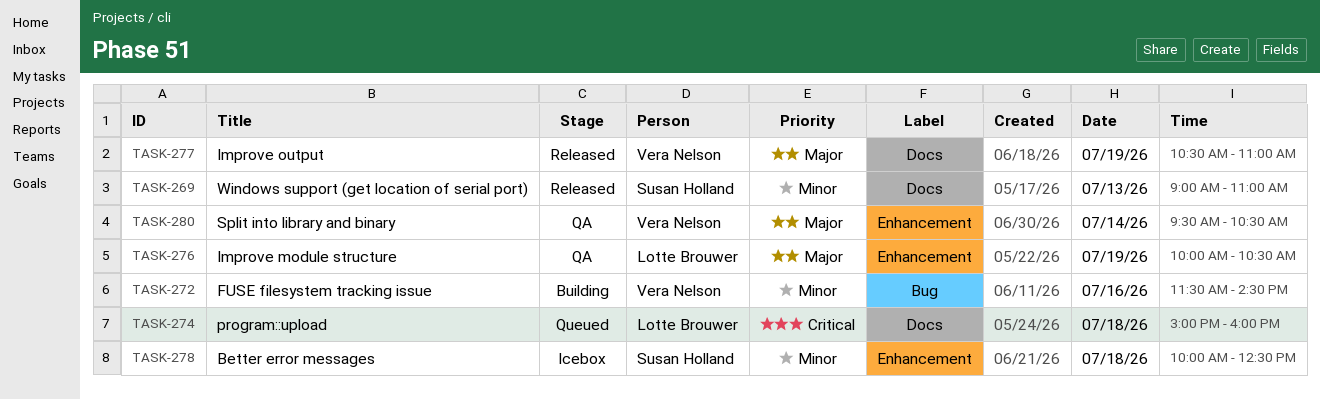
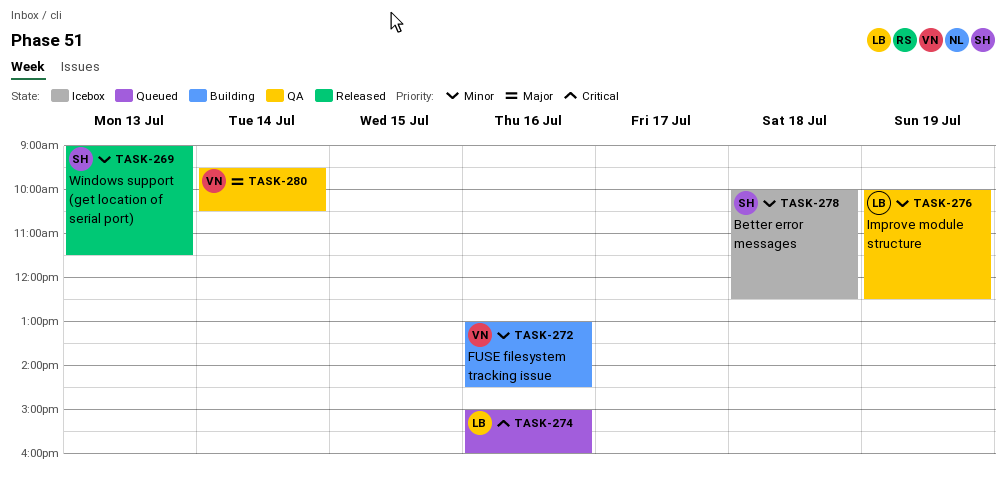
TASK-269, ends: 11:00 -> 11:30
TASK-272, begins: 11:30 -> 13:00
TASK-274, day: Jul 18 -> Jul 16
TASK-276, priority: Major -> Minor
TASK-276, ends: 10:30 -> 12:30
TASK-277: present -> none

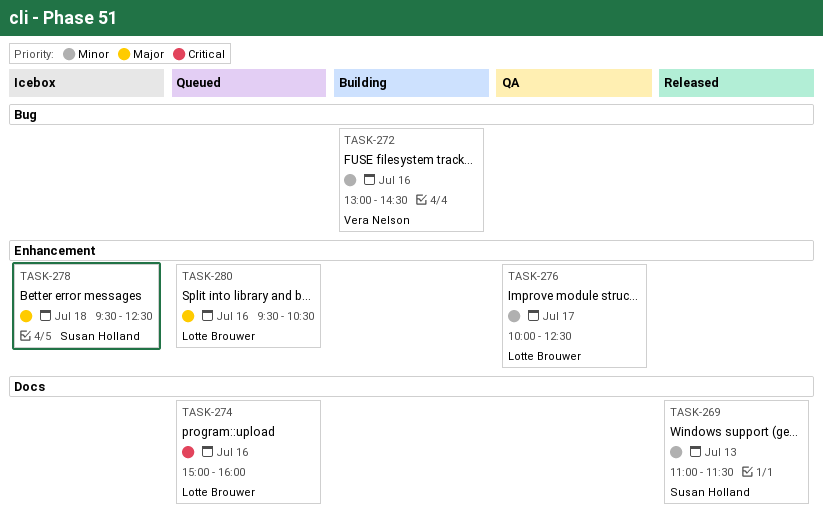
TASK-269, begins: 09:00 -> 11:00
TASK-276, day: Jul 19 -> Jul 17
TASK-278, priority: Minor -> Major
TASK-278, begins: 10:00 -> 09:30
TASK-280, status: QA -> Queued
TASK-280, owner: Vera Nelson -> Lotte Brouwer
TASK-280, day: Jul 14 -> Jul 16

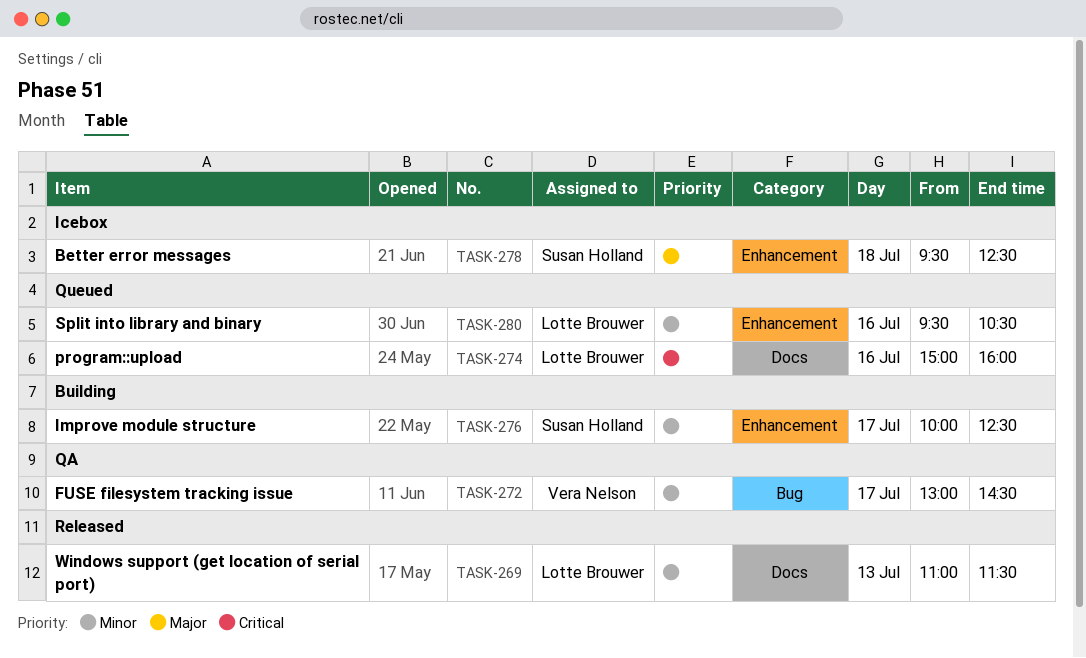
TASK-269, owner: Susan Holland -> Lotte Brouwer
TASK-272, status: Building -> QA
TASK-272, day: Jul 16 -> Jul 17
TASK-276, status: QA -> Building
TASK-276, owner: Lotte Brouwer -> Susan Holland
TASK-280, priority: Major -> Minor

